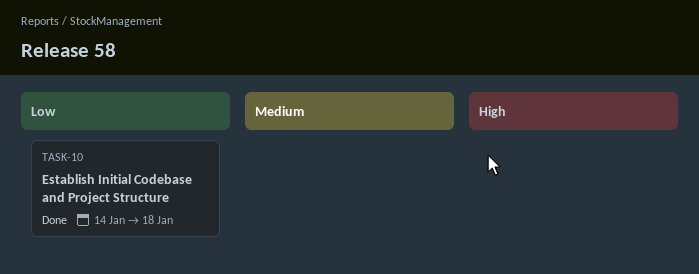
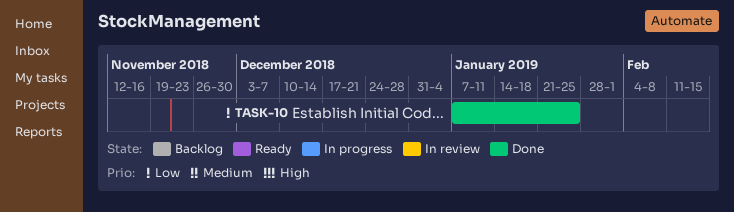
TASK-10, start: Jan 14 -> Jan 7
TASK-10, due: Jan 18 -> Jan 25

